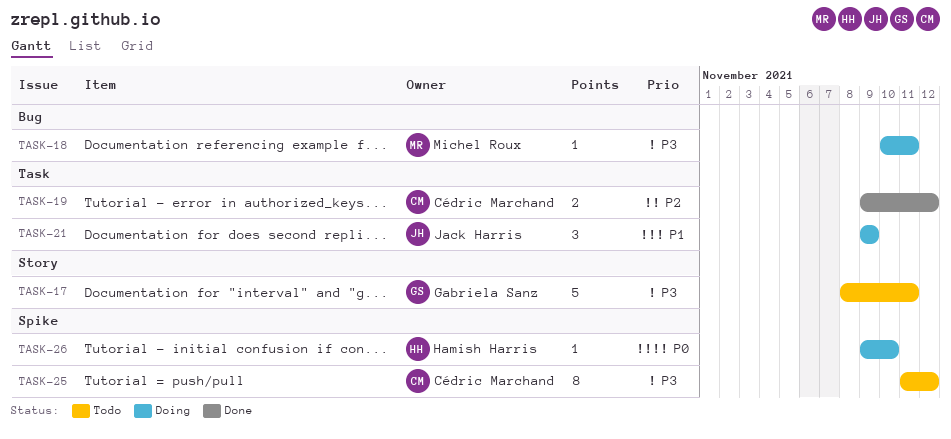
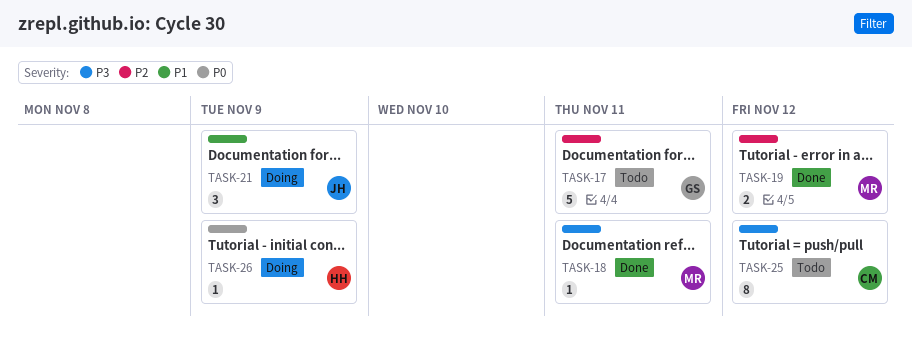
TASK-17, priority: P3 -> P2
TASK-18, status: Doing -> Done
TASK-19, owner: Cédric Marchand -> Michel Roux
TASK-26, due: Nov 10 -> Nov 9

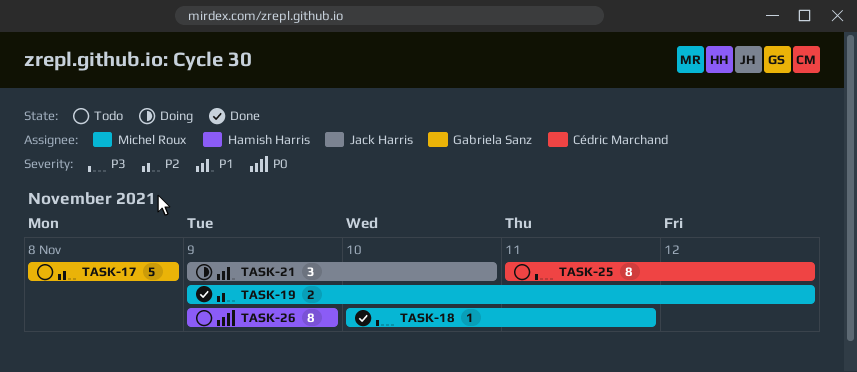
TASK-17, due: Nov 11 -> Nov 8
TASK-21, due: Nov 9 -> Nov 10
TASK-26, status: Doing -> Todo
TASK-26, estimate: 1 -> 8

